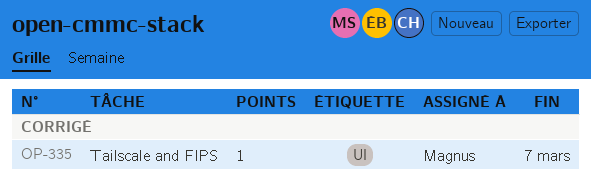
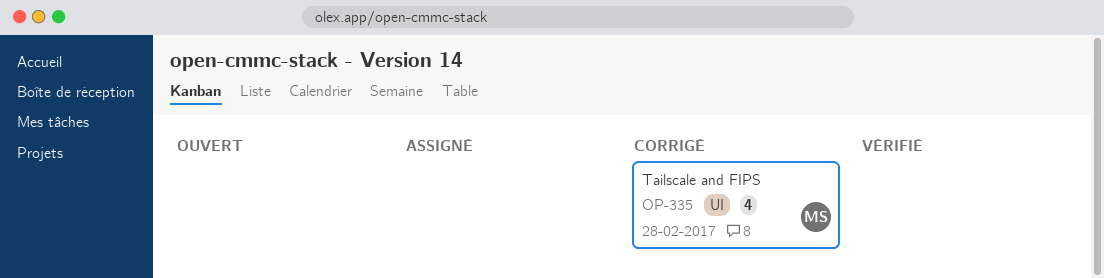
OP-335, estimate: 1 -> 4
OP-335, due: Mar 7 -> Feb 28

